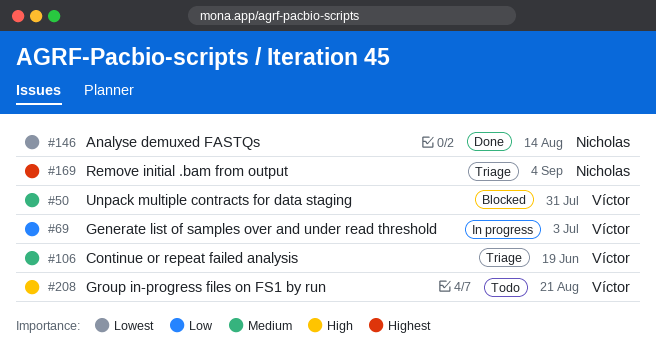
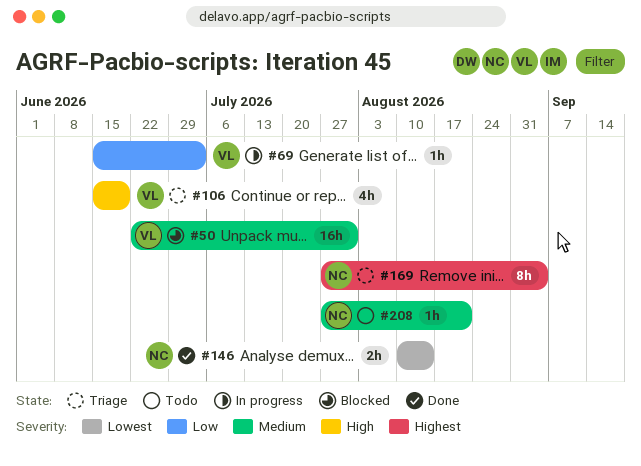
#106, priority: Medium -> High
#208, owner: Víctor -> Nicholas
#208, priority: High -> Medium

